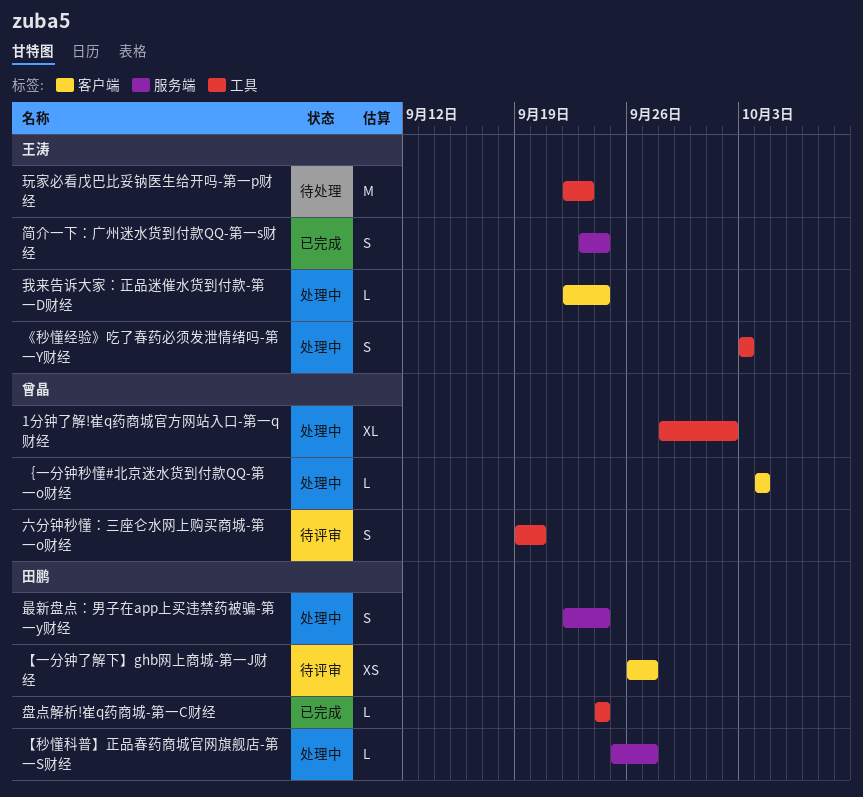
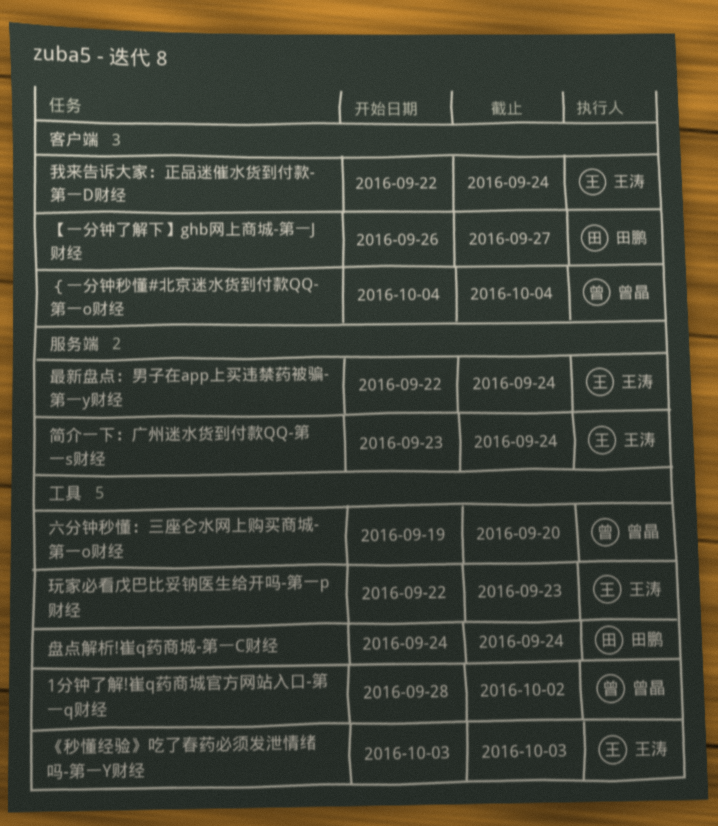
【秒懂科普】正品春药商城官网旗舰店-第一S财经: present -> none
最新盘点：男子在app上买违禁药被骗-第一y财经, owner: 田鹏 -> 王涛

